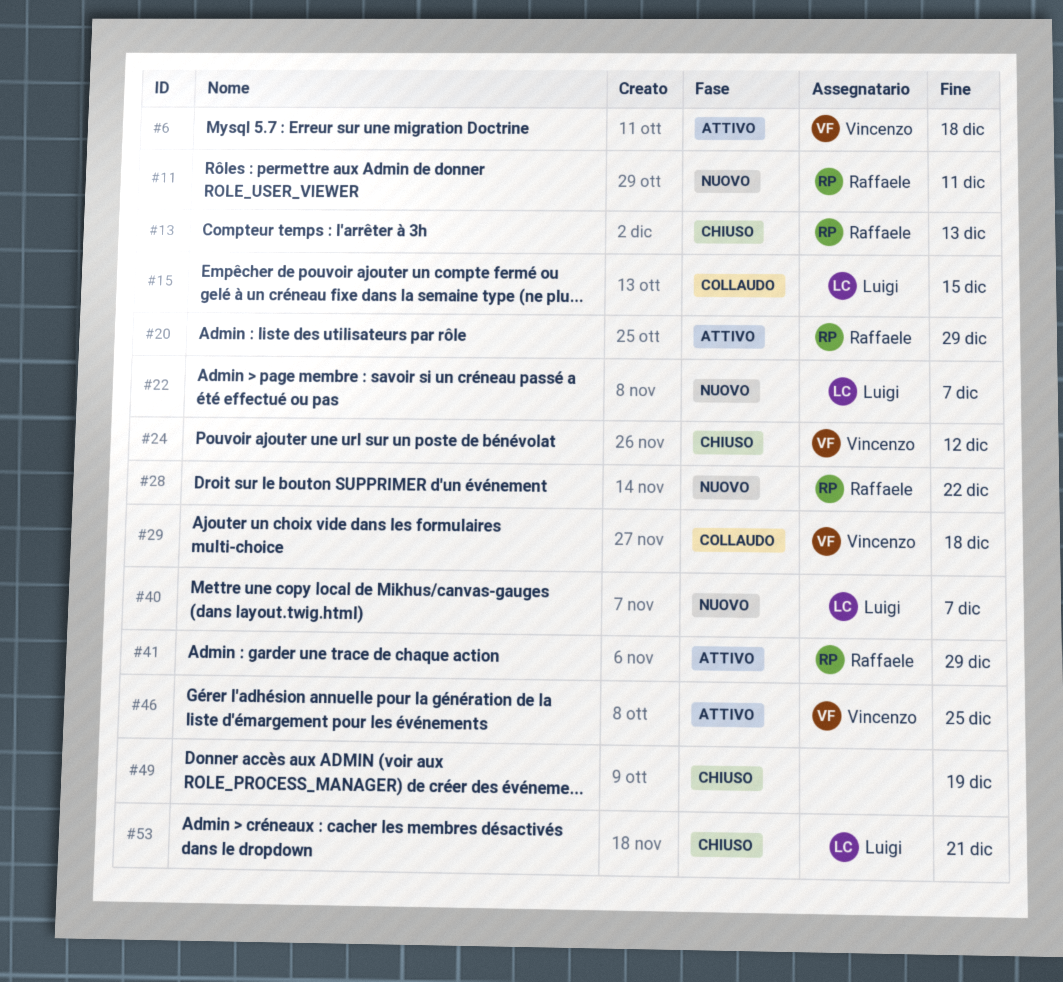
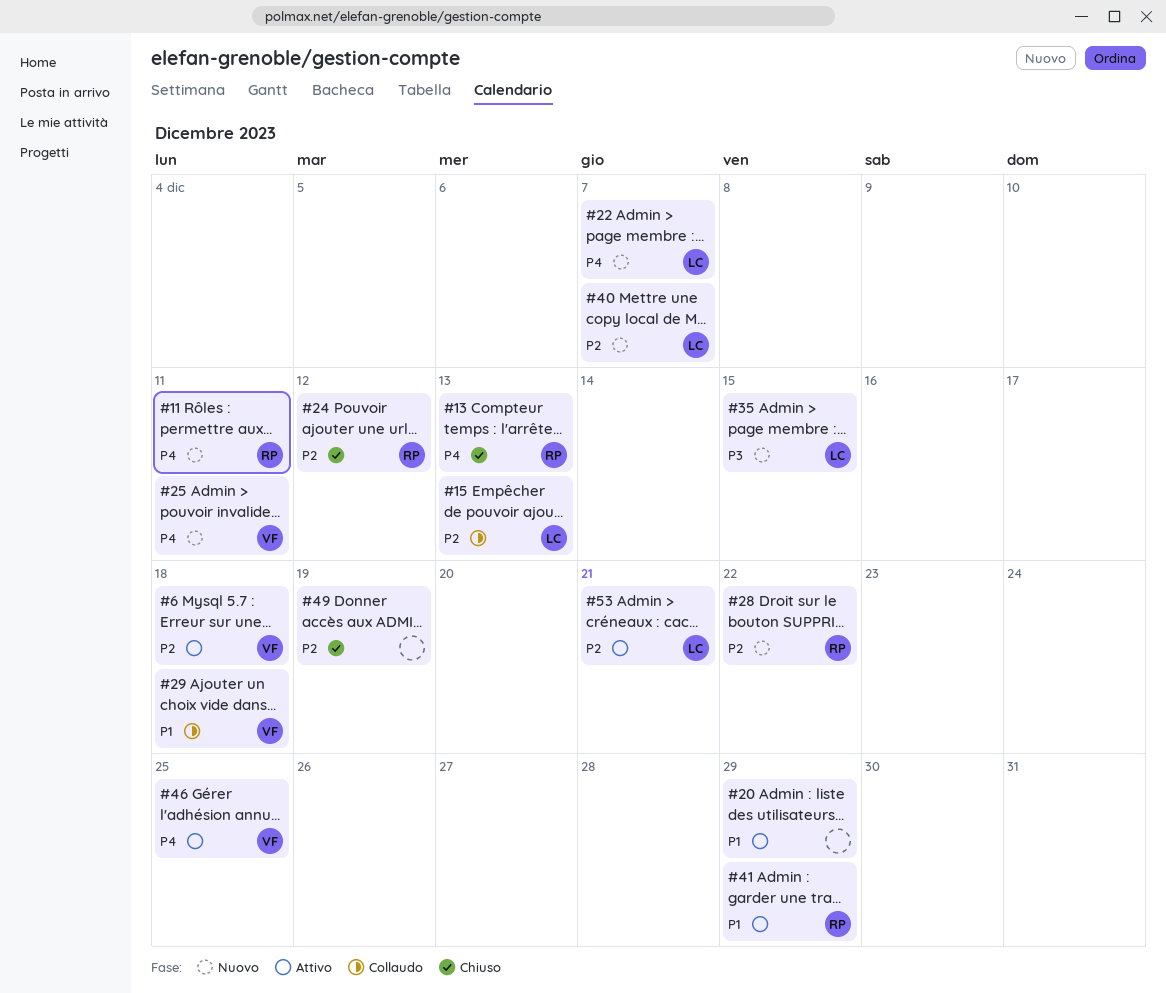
#15, due: Dec 15 -> Dec 13
#20, owner: Raffaele -> none
#24, owner: Vincenzo -> Raffaele
#25: none -> present
#35: none -> present
#53, status: Chiuso -> Attivo

